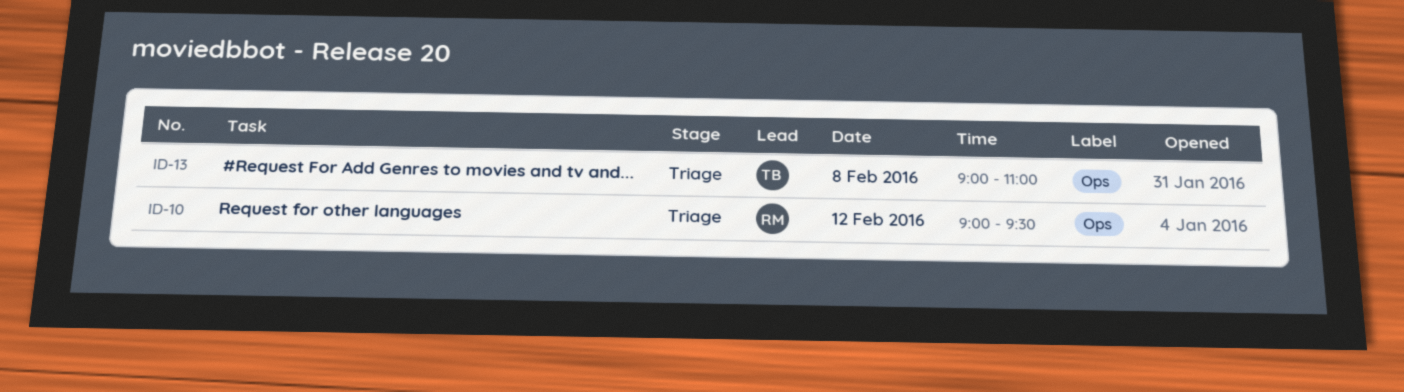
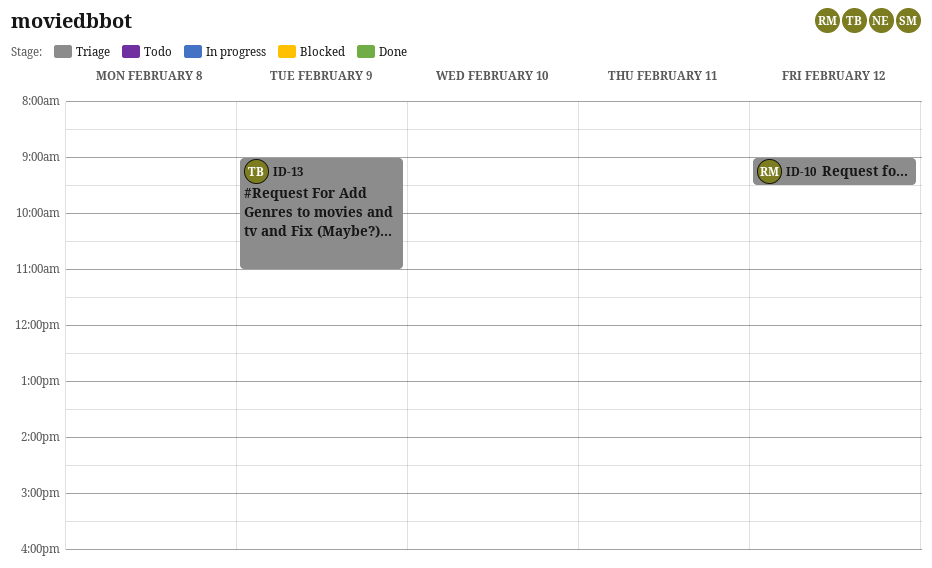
ID-13, day: Feb 8 -> Feb 9

